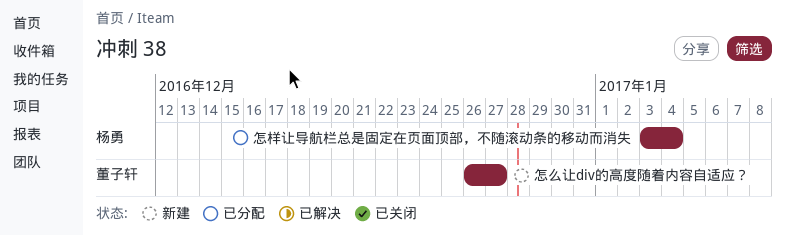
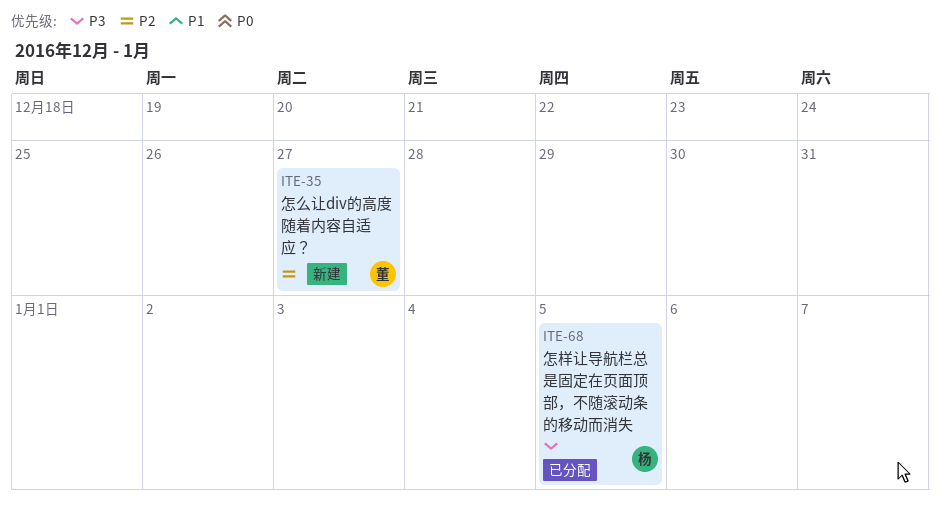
怎样让导航栏总是固定在页面顶部，不随滚动条的移动而消失, due: Jan 4 -> Jan 5

